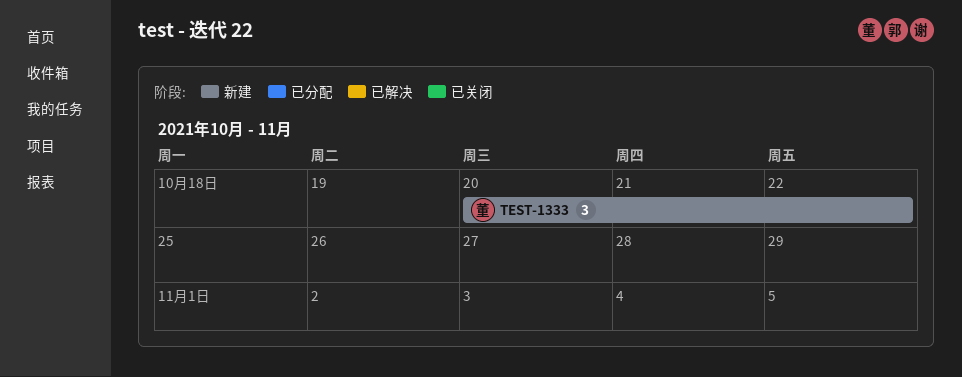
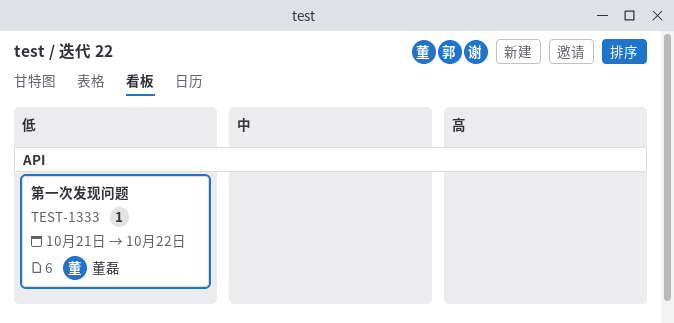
TEST-1333, estimate: 3 -> 1
TEST-1333, start: Oct 20 -> Oct 21

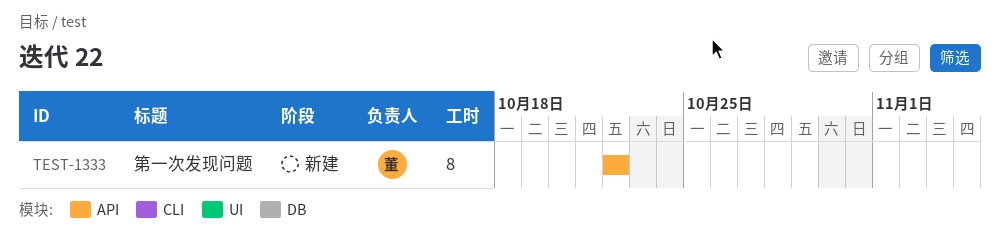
TEST-1333, estimate: 1 -> 8
TEST-1333, start: Oct 21 -> Oct 22

